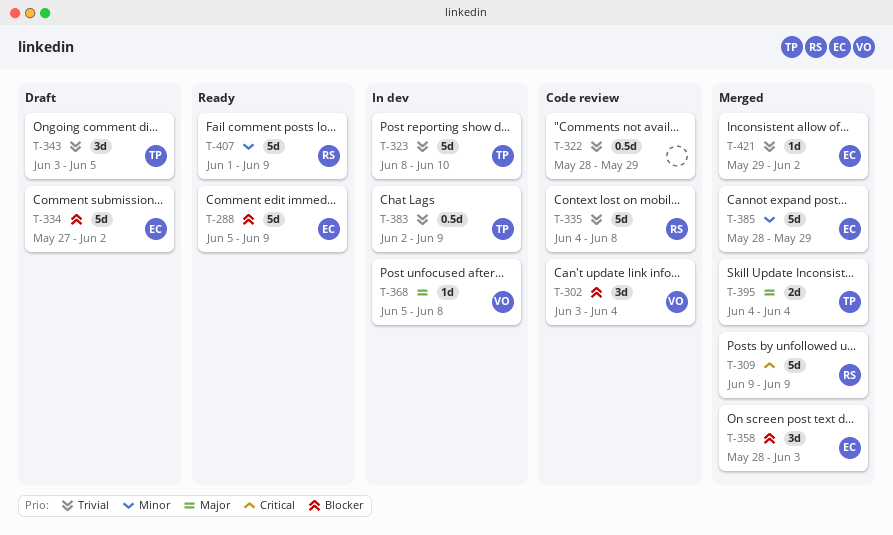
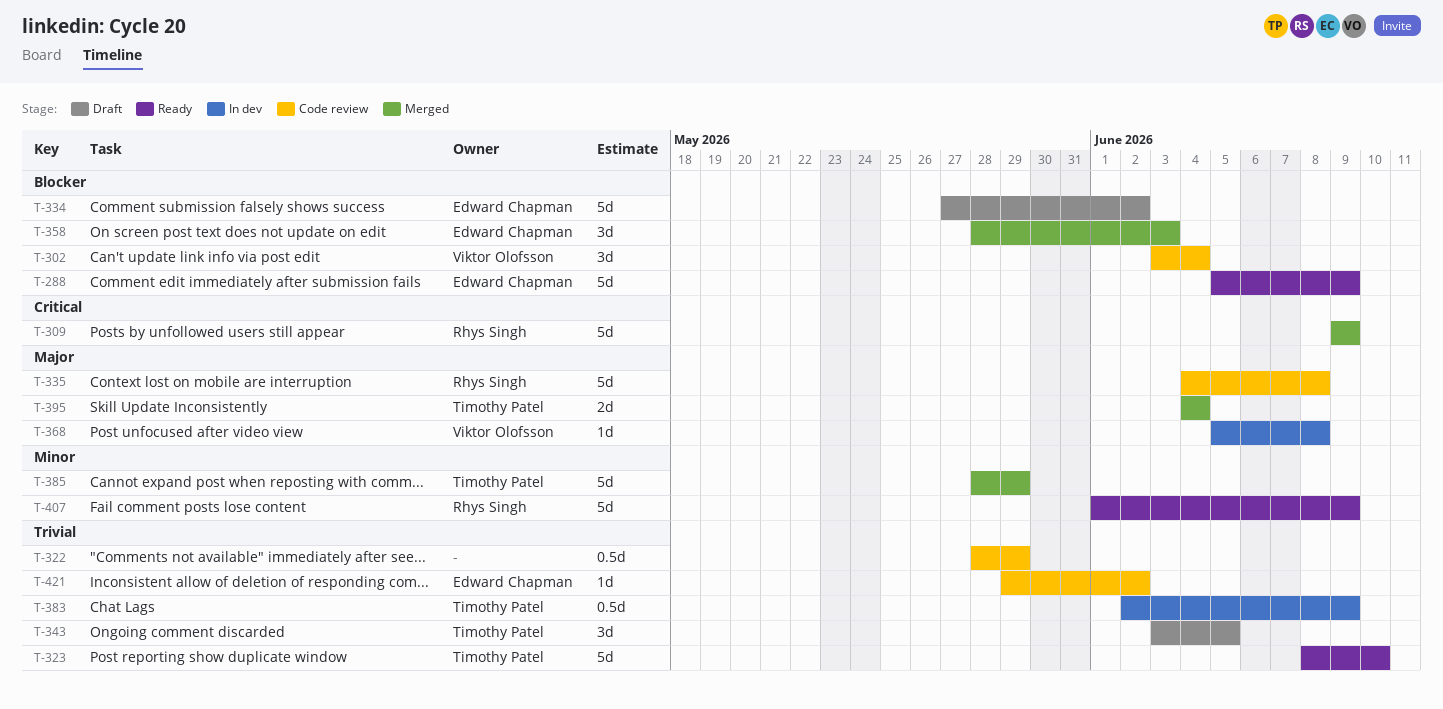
T-323, status: In dev -> Ready
T-335, priority: Trivial -> Major
T-385, owner: Edward Chapman -> Timothy Patel
T-421, status: Merged -> Code review

